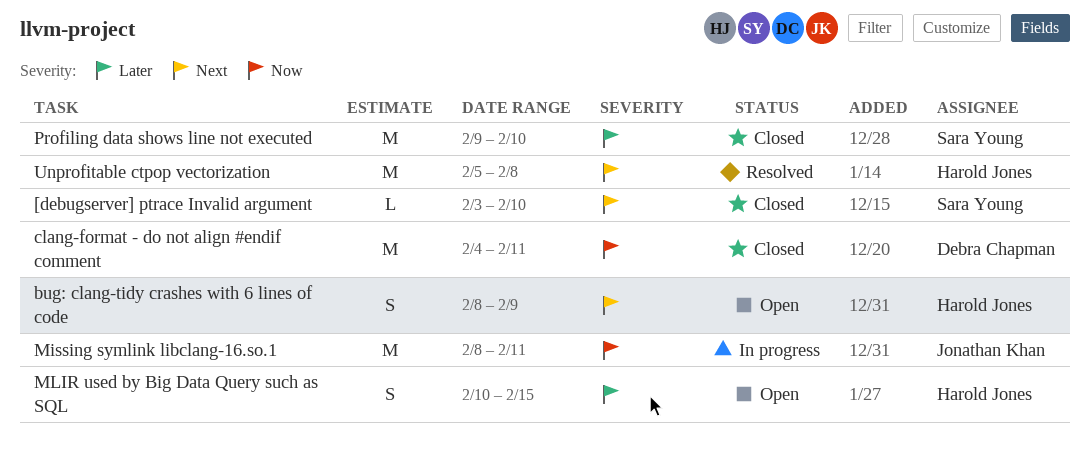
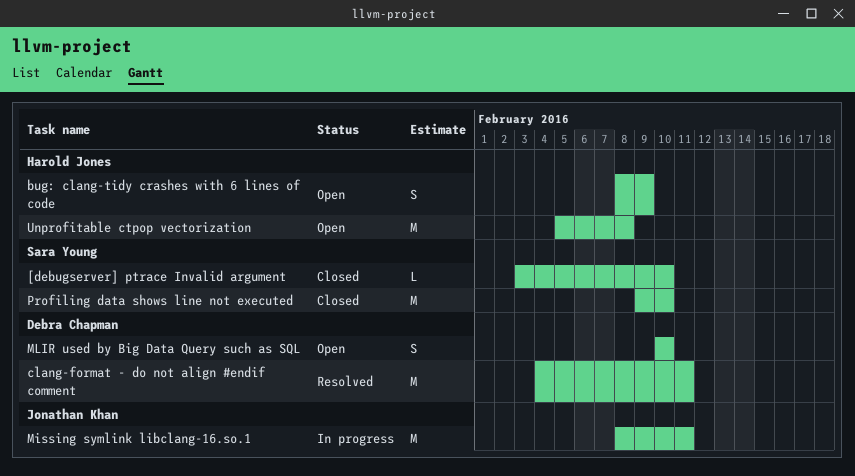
clang-format - do not align #endif comment, status: Closed -> Resolved
MLIR used by Big Data Query such as SQL, owner: Harold Jones -> Debra Chapman
MLIR used by Big Data Query such as SQL, due: Feb 15 -> Feb 10
Unprofitable ctpop vectorization, status: Resolved -> Open

